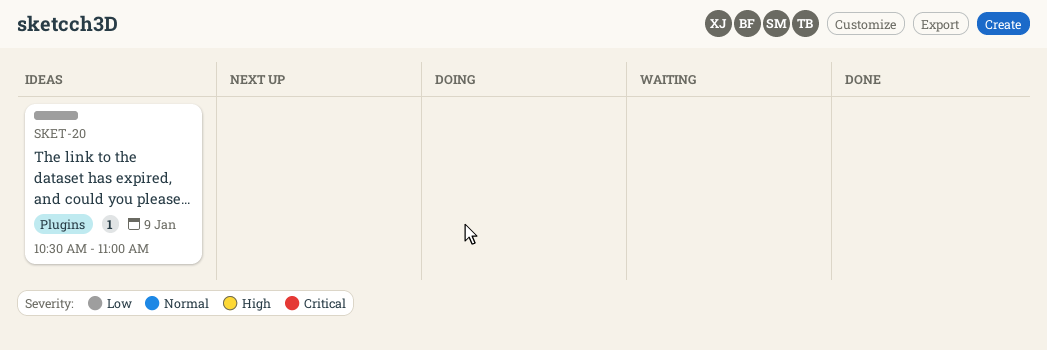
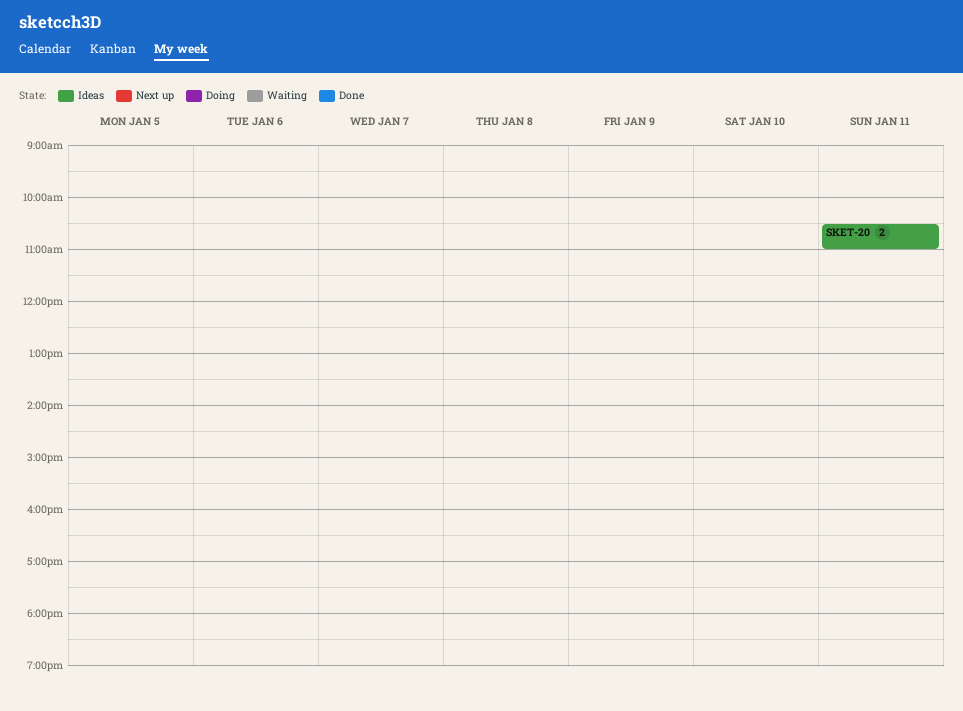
SKET-20, estimate: 1 -> 2
SKET-20, day: Jan 9 -> Jan 11

